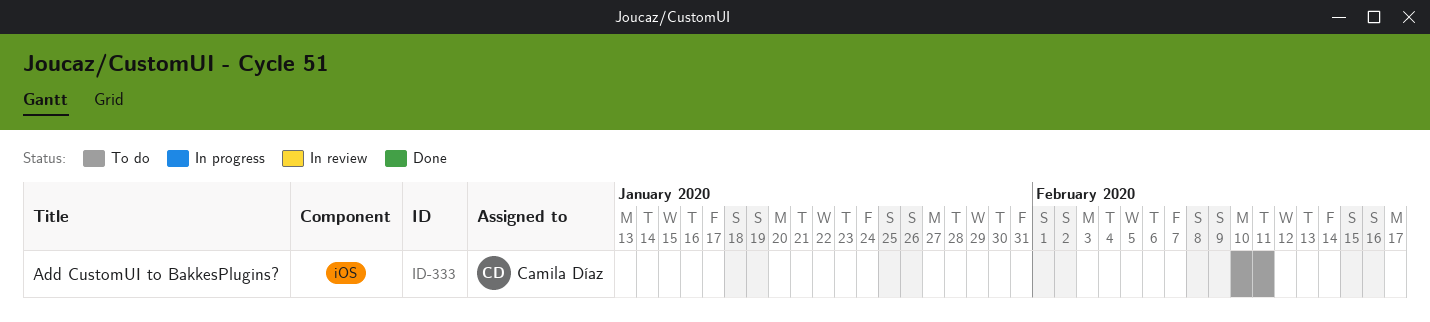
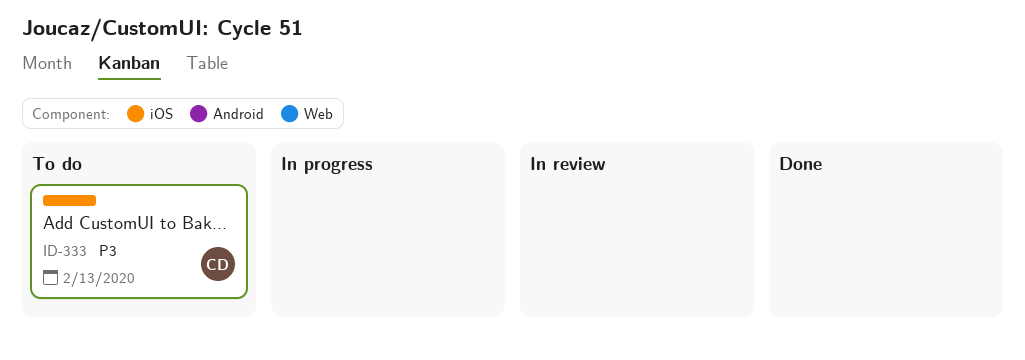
ID-333, due: Feb 11 -> Feb 13

